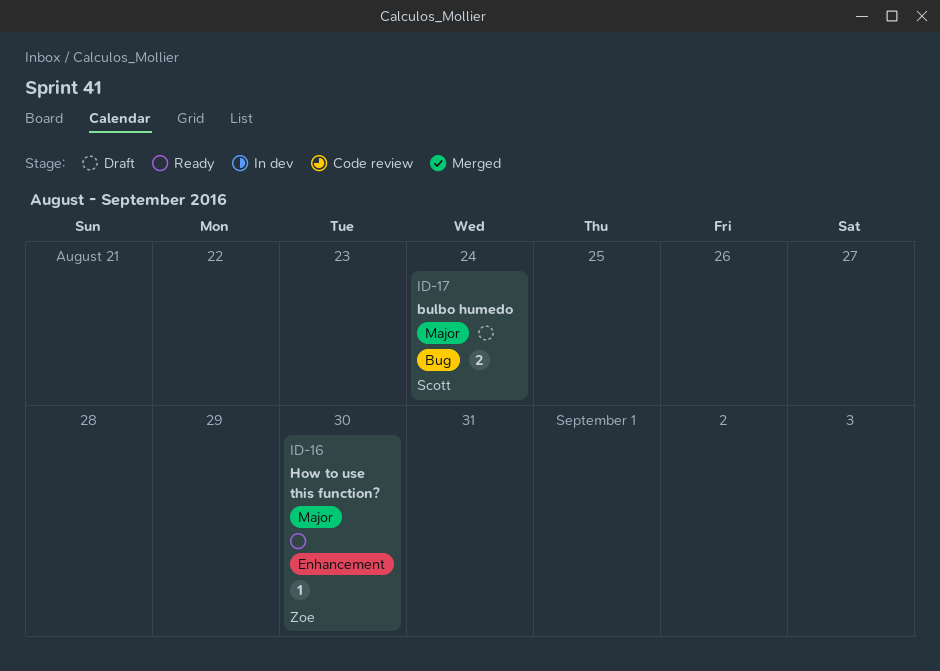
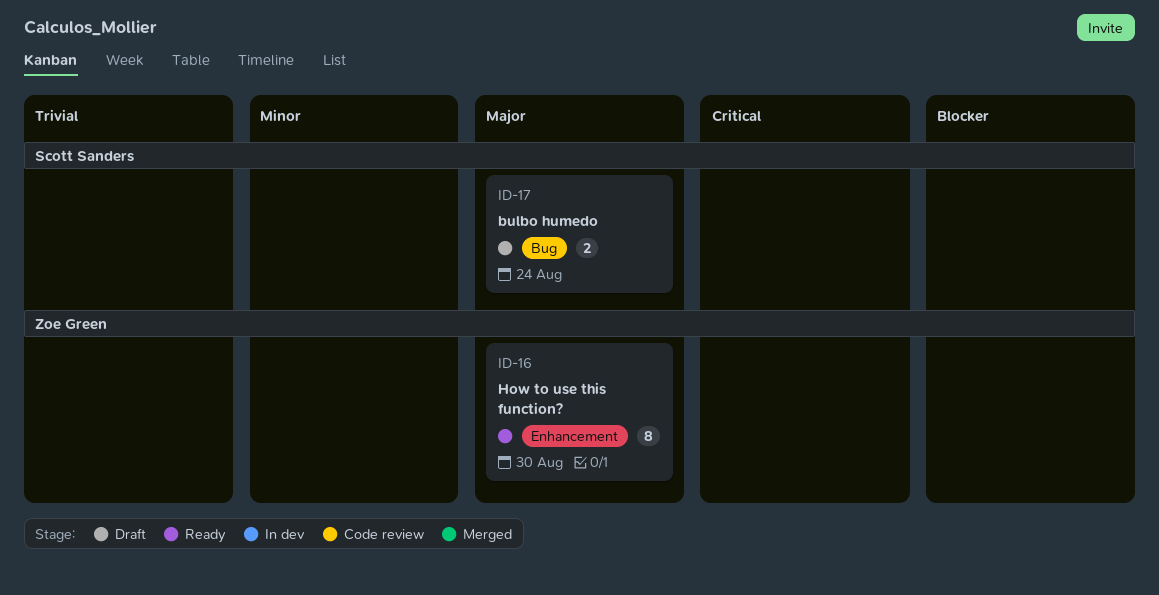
ID-16, estimate: 1 -> 8

